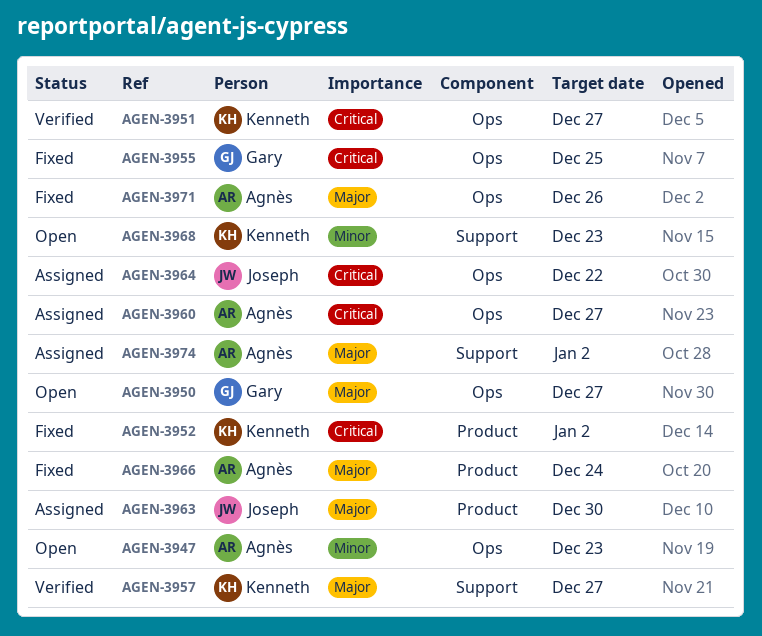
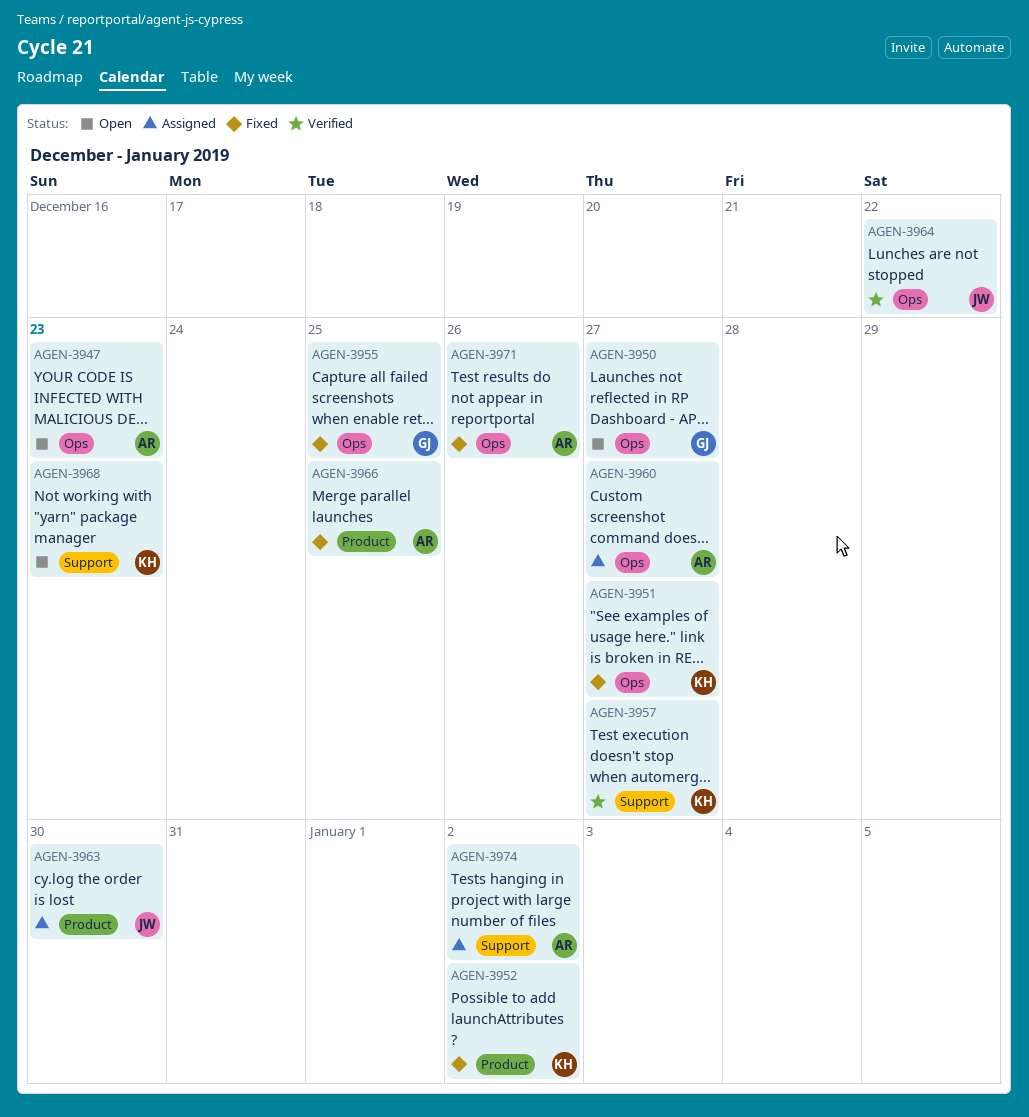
AGEN-3951, status: Verified -> Fixed
AGEN-3964, status: Assigned -> Verified
AGEN-3966, due: Dec 24 -> Dec 25

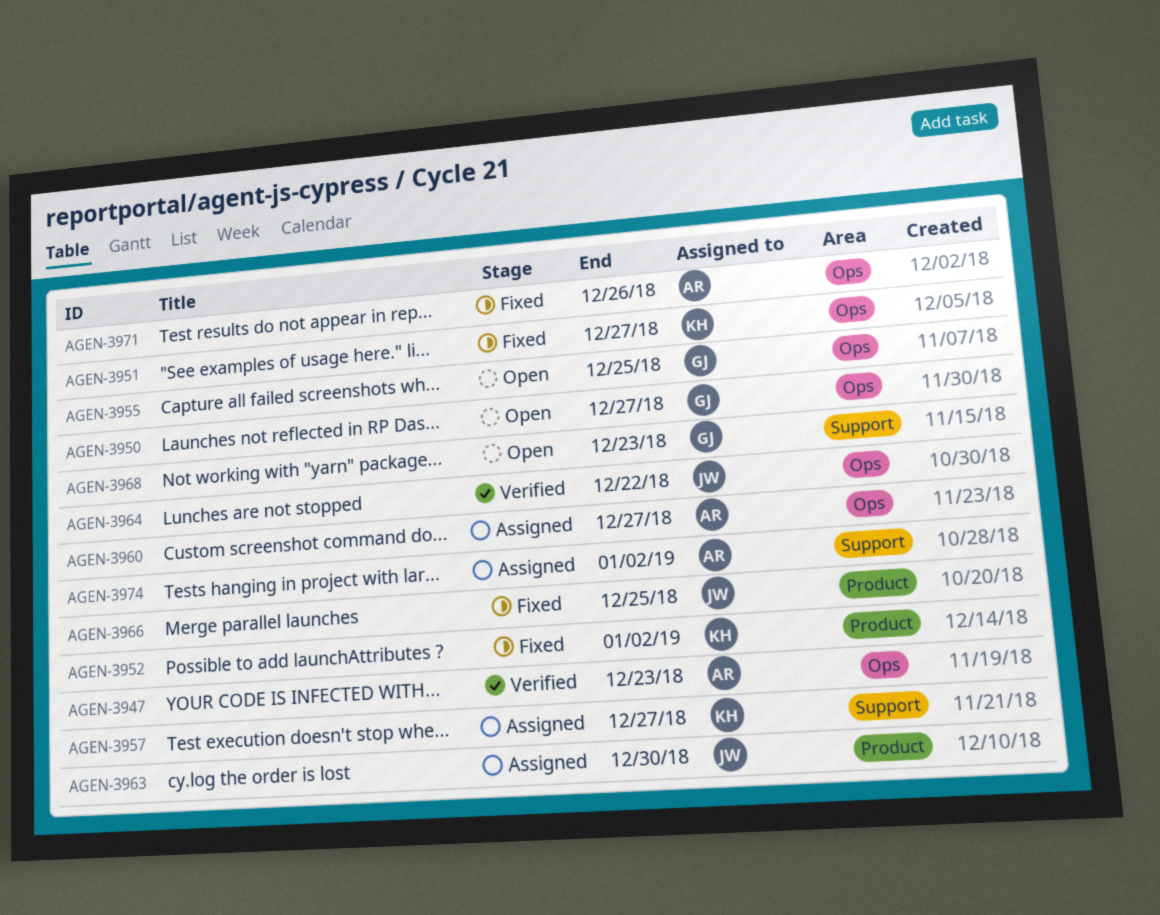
AGEN-3947, status: Open -> Verified
AGEN-3955, status: Fixed -> Open
AGEN-3957, status: Verified -> Assigned
AGEN-3966, owner: AR -> JW
AGEN-3968, owner: KH -> GJ

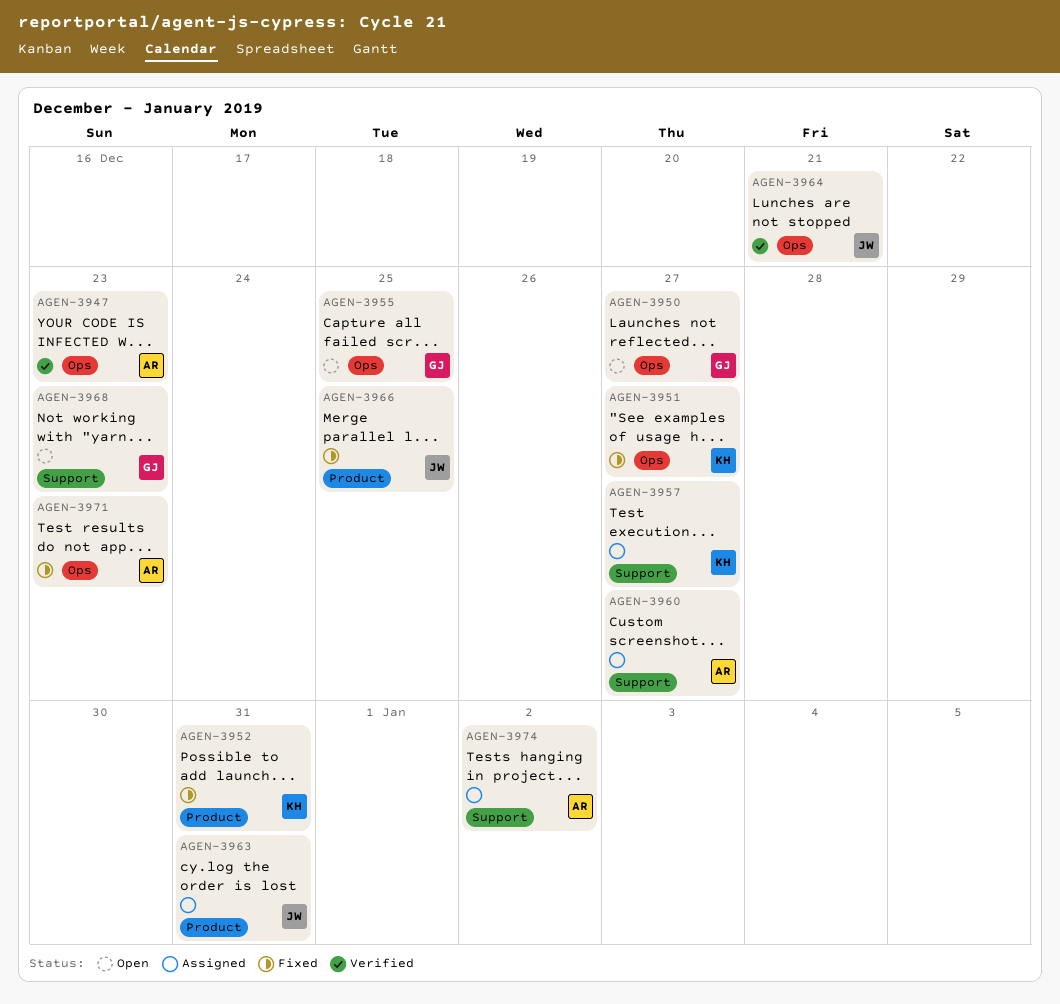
AGEN-3952, due: Jan 2 -> Dec 31
AGEN-3960, label: Ops -> Support
AGEN-3963, due: Dec 30 -> Dec 31
AGEN-3964, due: Dec 22 -> Dec 21
AGEN-3971, due: Dec 26 -> Dec 23

